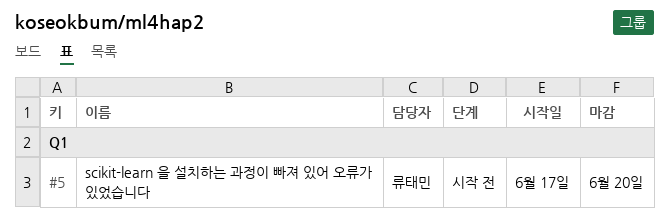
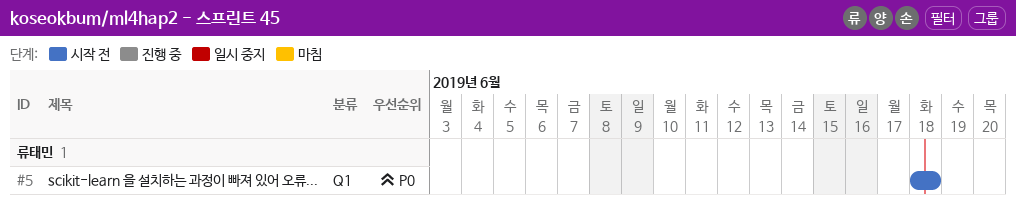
#5, start: Jun 17 -> Jun 18
#5, due: Jun 20 -> Jun 18

